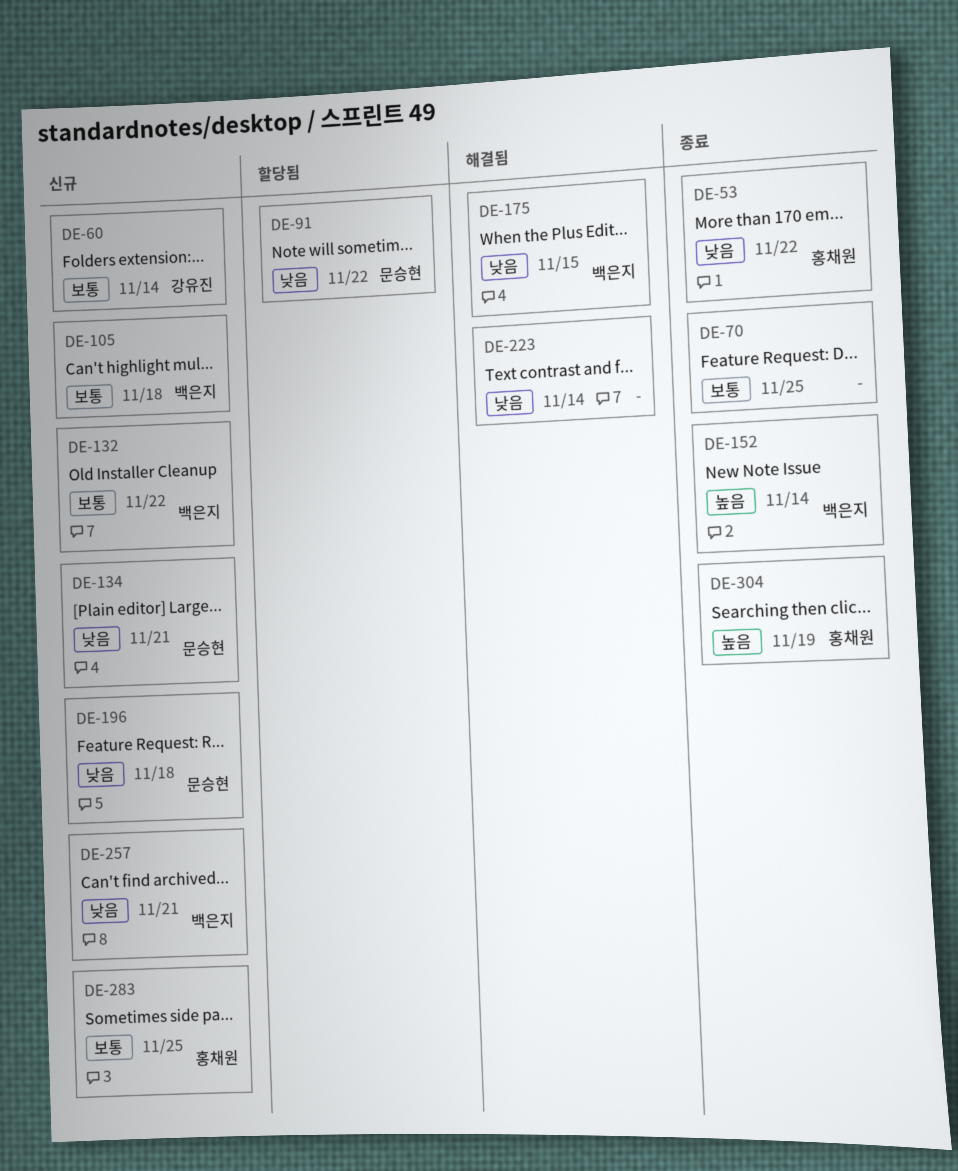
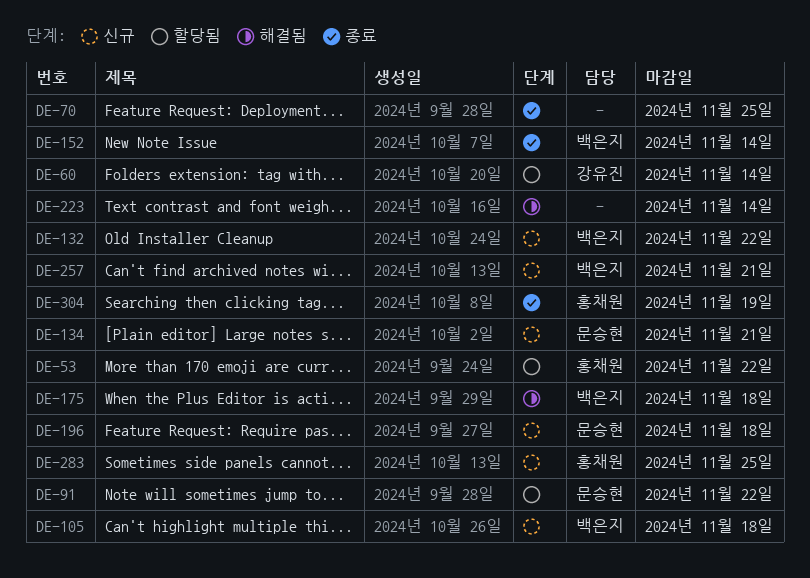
DE-53, status: 종료 -> 할당됨
DE-60, status: 신규 -> 할당됨
DE-175, due: Nov 15 -> Nov 18

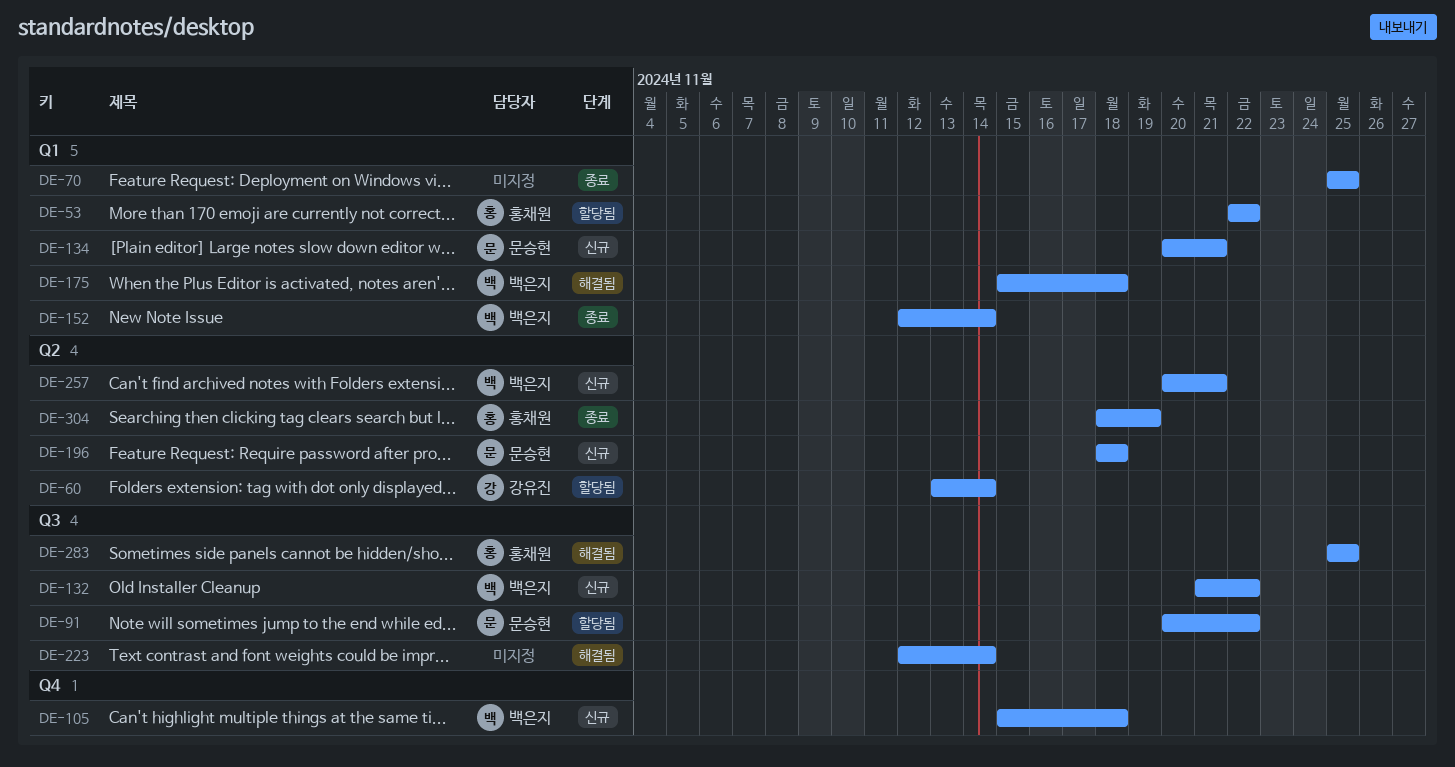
DE-283, status: 신규 -> 해결됨

